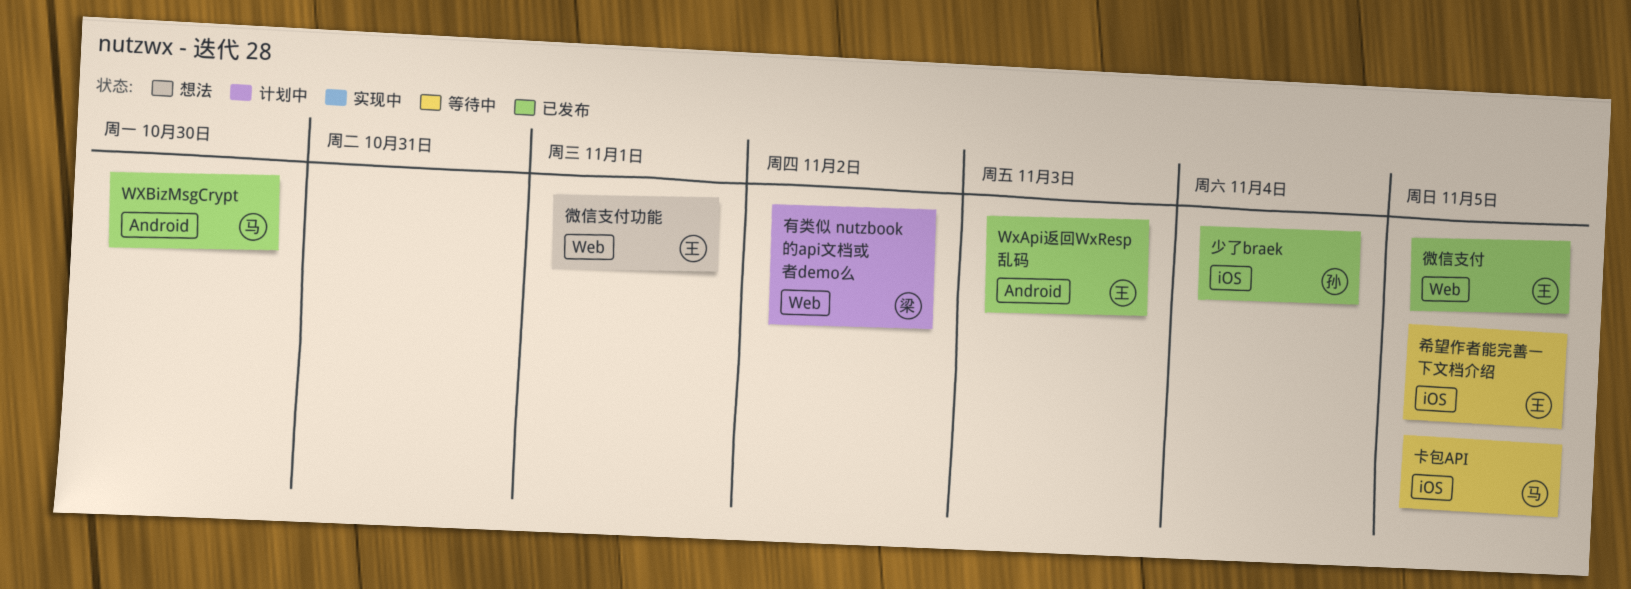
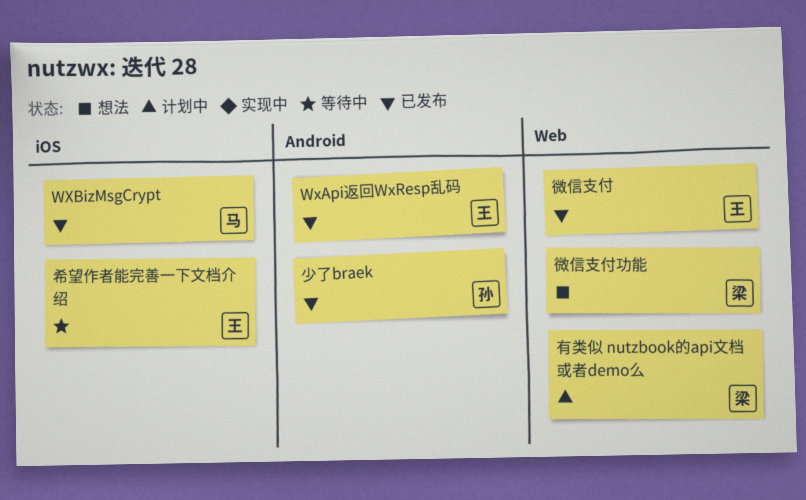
WXBizMsgCrypt, label: Android -> iOS
卡包API: present -> none
少了braek, label: iOS -> Android
微信支付功能, owner: 王 -> 梁

